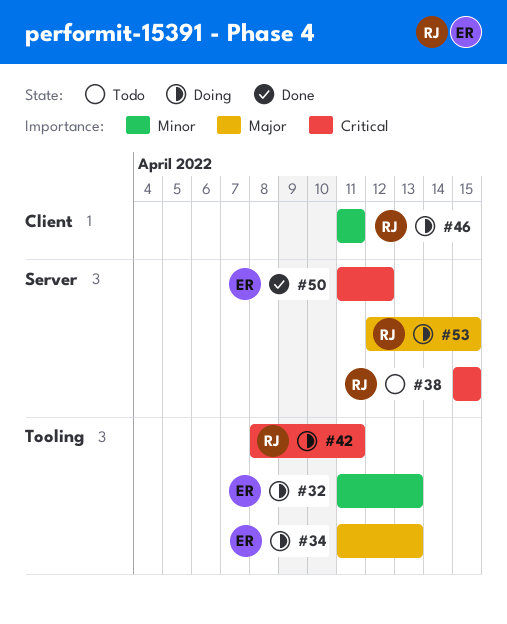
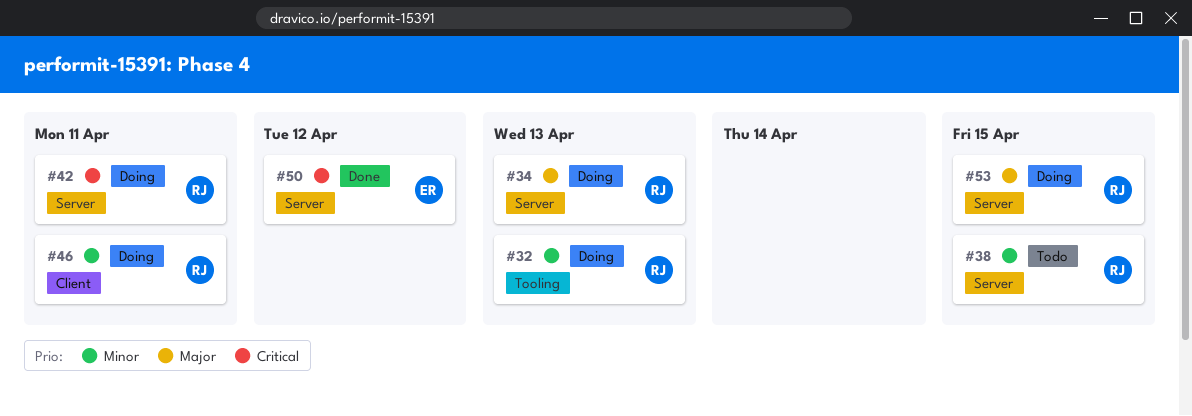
#32, owner: ER -> RJ
#34, owner: ER -> RJ
#34, label: Tooling -> Server
#38, priority: Critical -> Minor
#42, label: Tooling -> Server

